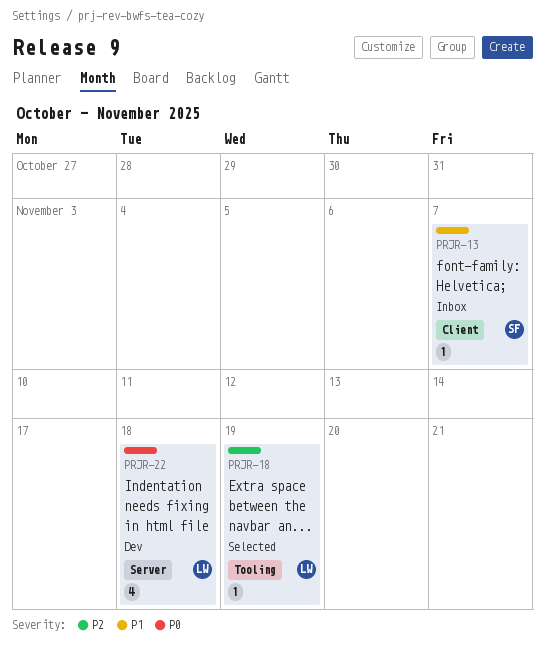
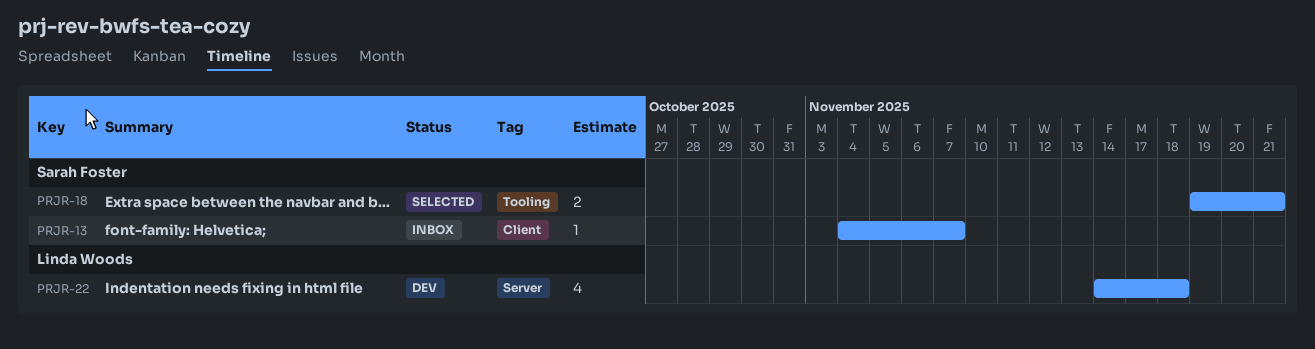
PRJR-18, owner: Linda Woods -> Sarah Foster
PRJR-18, estimate: 1 -> 2
PRJR-18, due: Nov 19 -> Nov 21

